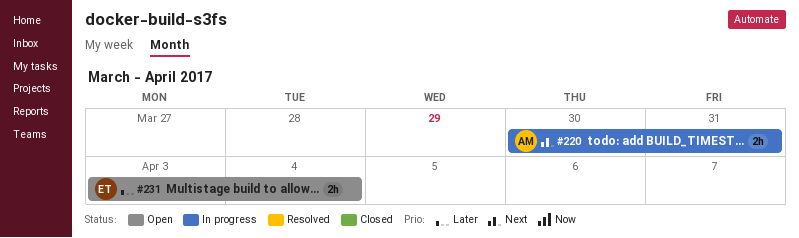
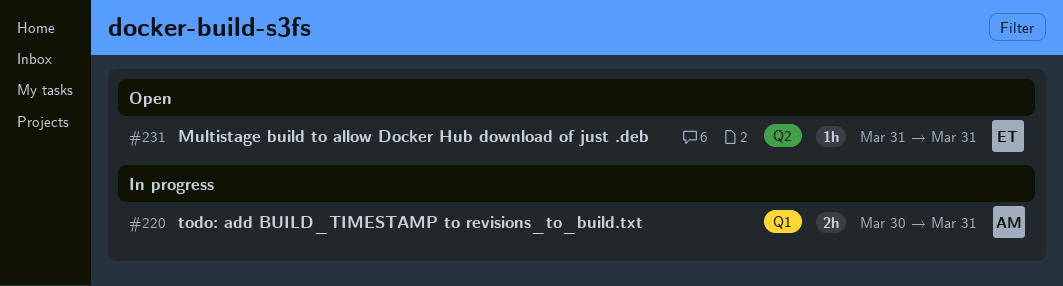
#231, estimate: 2h -> 1h
#231, start: Apr 3 -> Mar 31
#231, due: Apr 4 -> Mar 31

